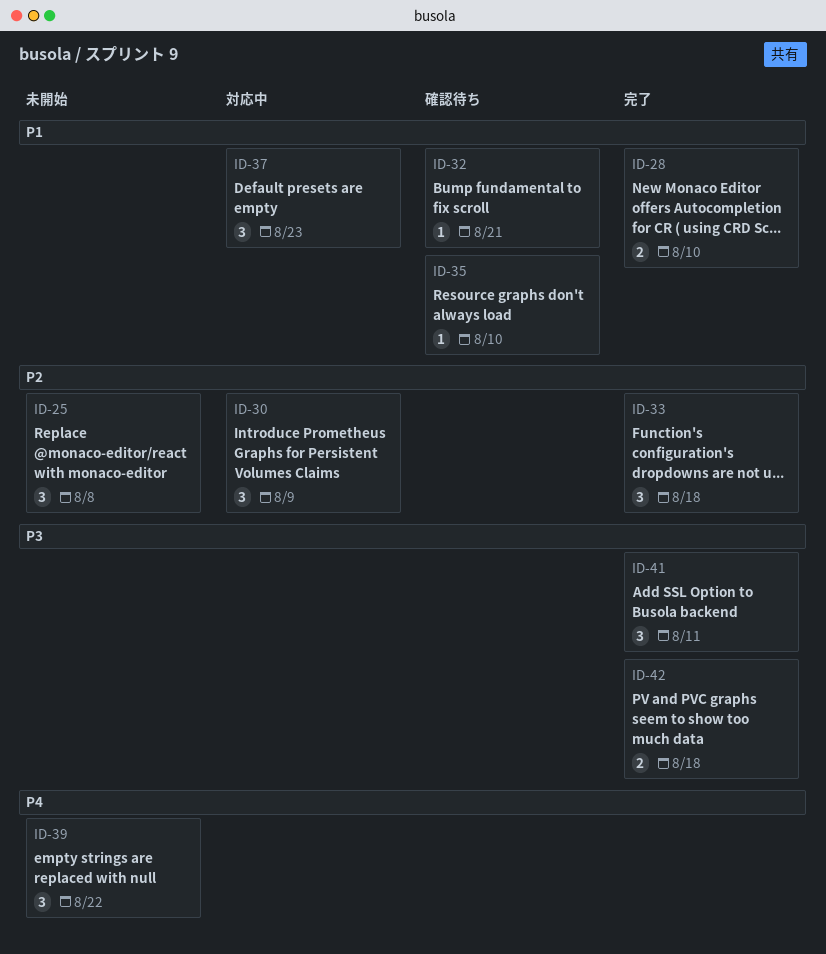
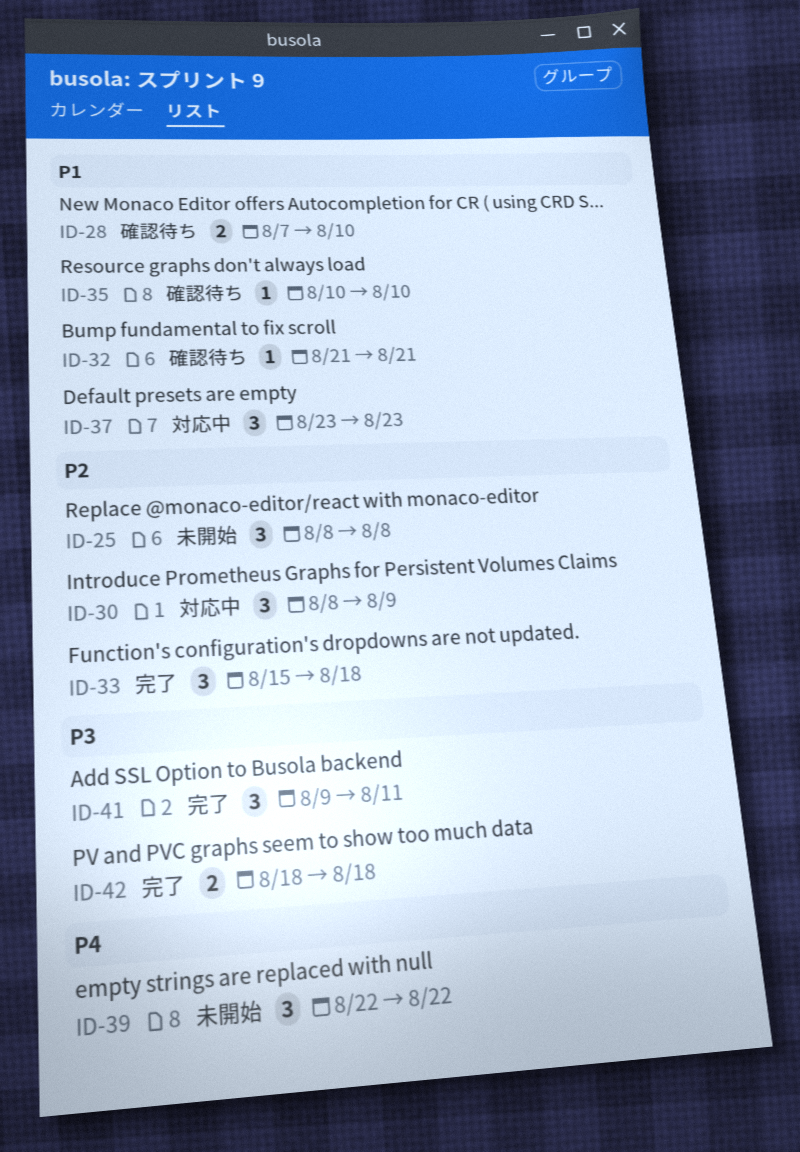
ID-28, status: 完了 -> 確認待ち

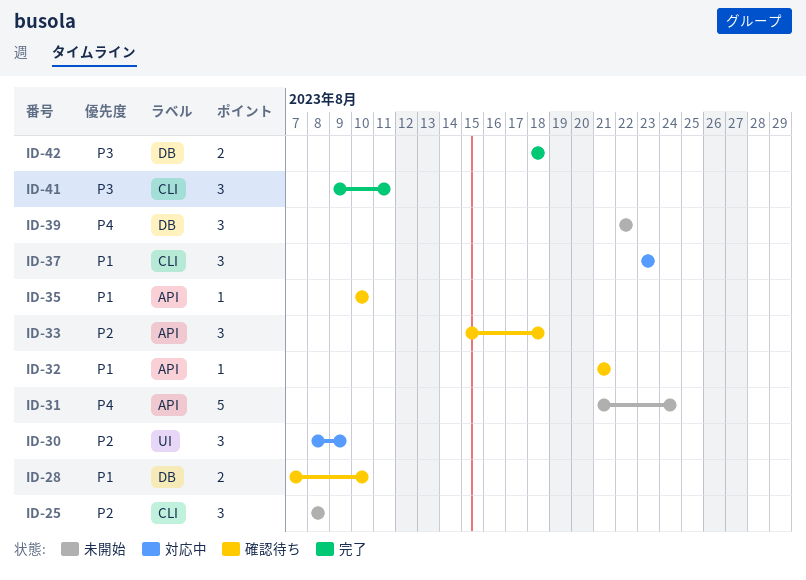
ID-31: none -> present
ID-33, status: 完了 -> 確認待ち

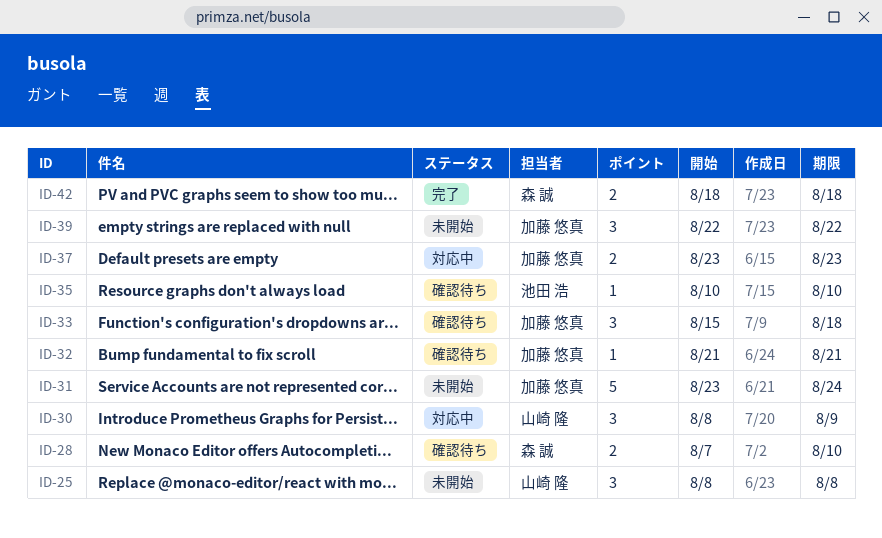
ID-31, start: Aug 21 -> Aug 23
ID-37, estimate: 3 -> 2
ID-41: present -> none

